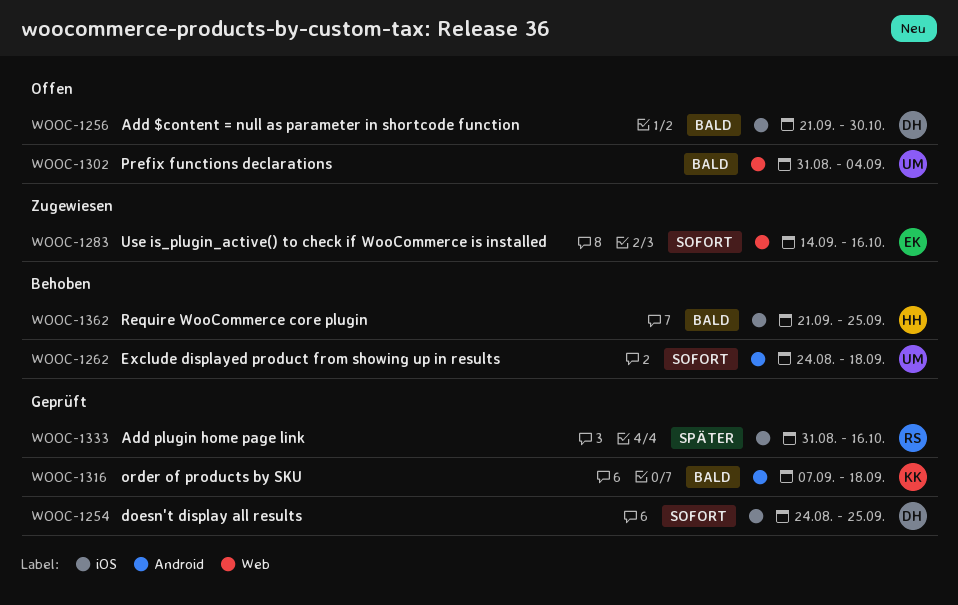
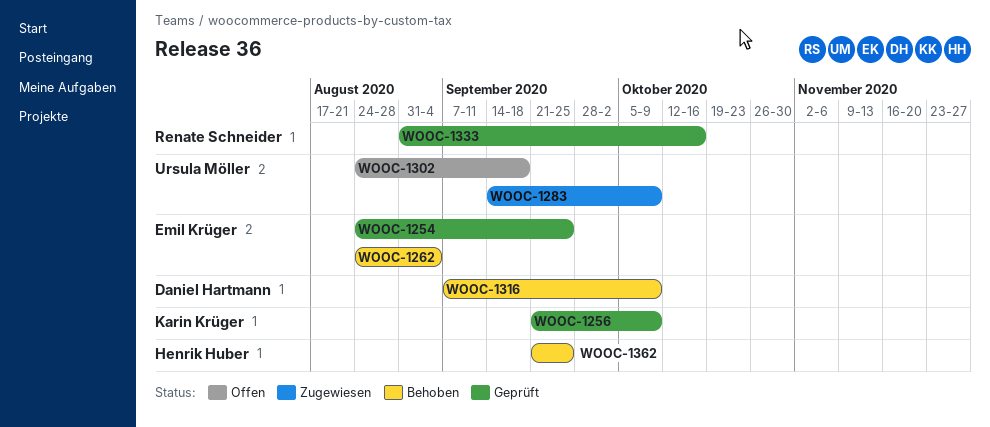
WOOC-1254, owner: Daniel Hartmann -> Emil Krüger
WOOC-1256, status: Offen -> Geprüft
WOOC-1256, owner: Daniel Hartmann -> Karin Krüger
WOOC-1256, due: Oct 30 -> Oct 9
WOOC-1262, owner: Ursula Möller -> Emil Krüger
WOOC-1262, due: Sep 18 -> Sep 4
WOOC-1283, owner: Emil Krüger -> Ursula Möller
WOOC-1283, due: Oct 16 -> Oct 9
WOOC-1302, start: Aug 31 -> Aug 24
WOOC-1302, due: Sep 4 -> Sep 18
WOOC-1316, status: Geprüft -> Behoben
WOOC-1316, owner: Karin Krüger -> Daniel Hartmann
WOOC-1316, due: Sep 18 -> Oct 9

